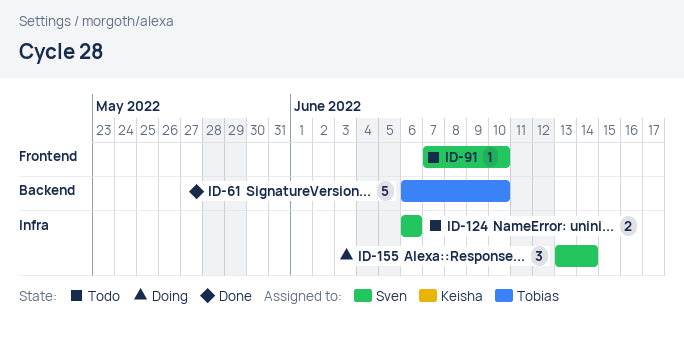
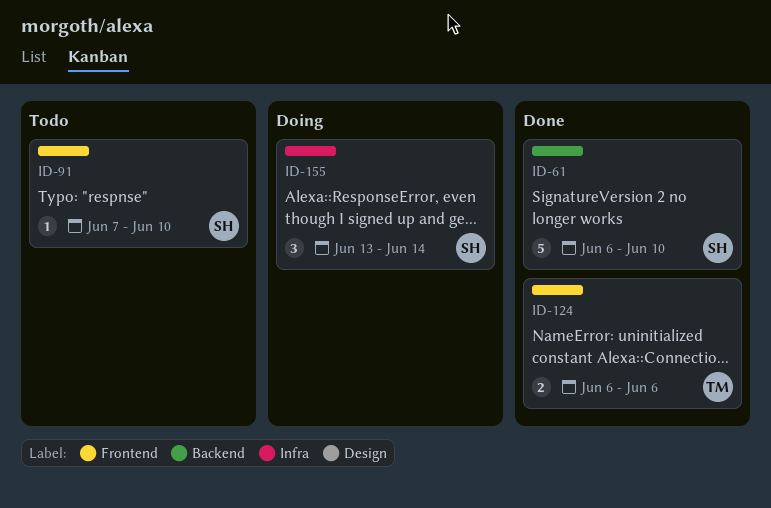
ID-61, owner: Tobias -> Sven
ID-124, status: Todo -> Done
ID-124, owner: Sven -> Tobias
ID-124, label: Infra -> Frontend

